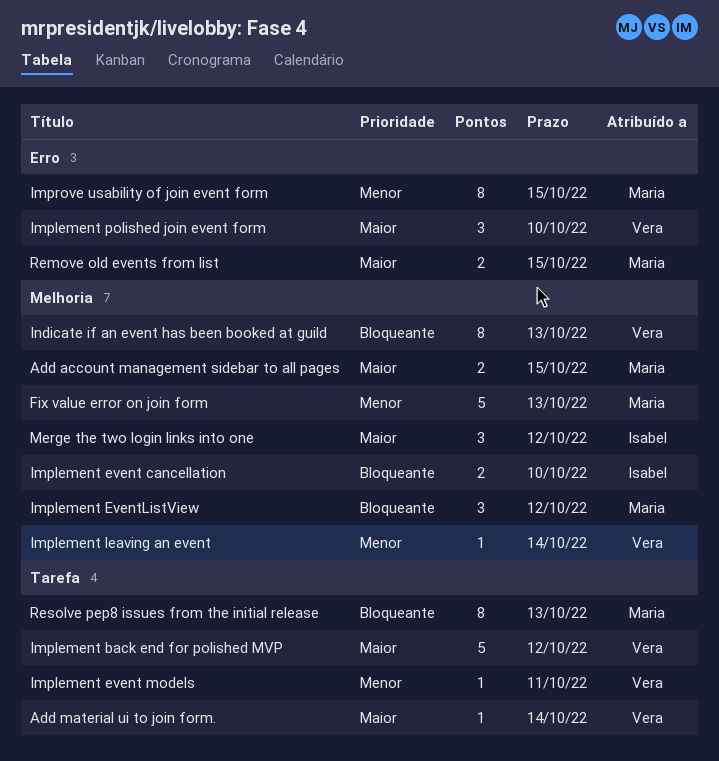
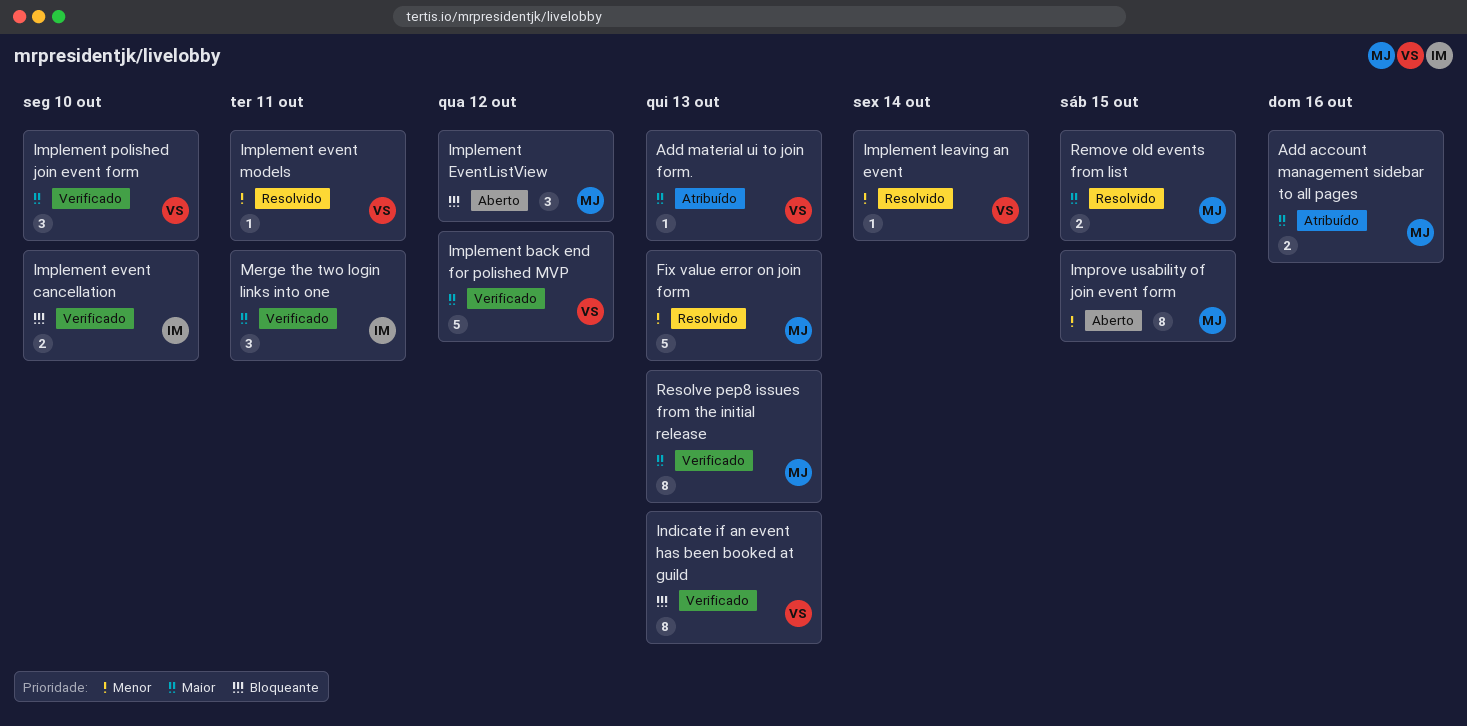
Add account management sidebar to all pages, due: Oct 15 -> Oct 16
Add material ui to join form., due: Oct 14 -> Oct 13
Merge the two login links into one, due: Oct 12 -> Oct 11
Resolve pep8 issues from the initial release, priority: Bloqueante -> Maior

